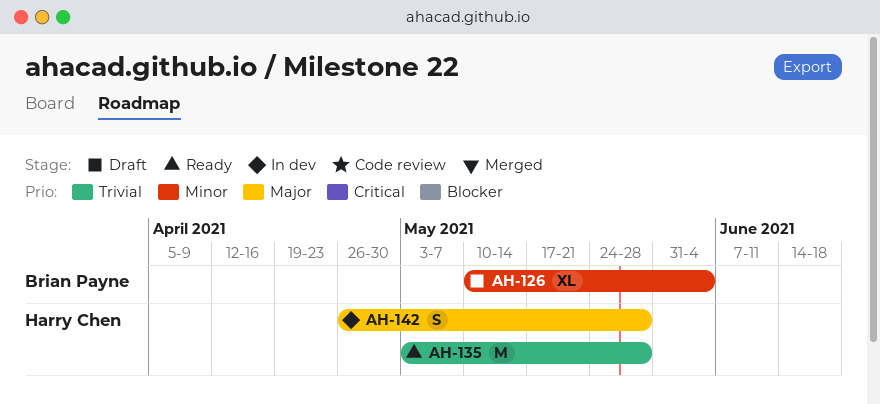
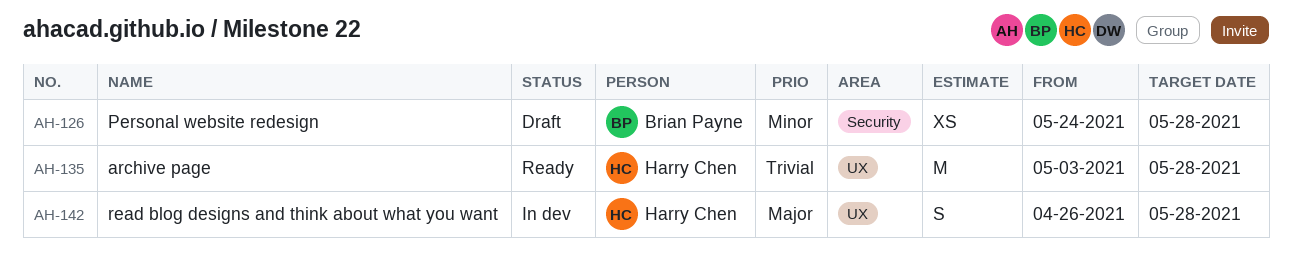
AH-126, estimate: XL -> XS
AH-126, start: May 10 -> May 24
AH-126, due: Jun 4 -> May 28

